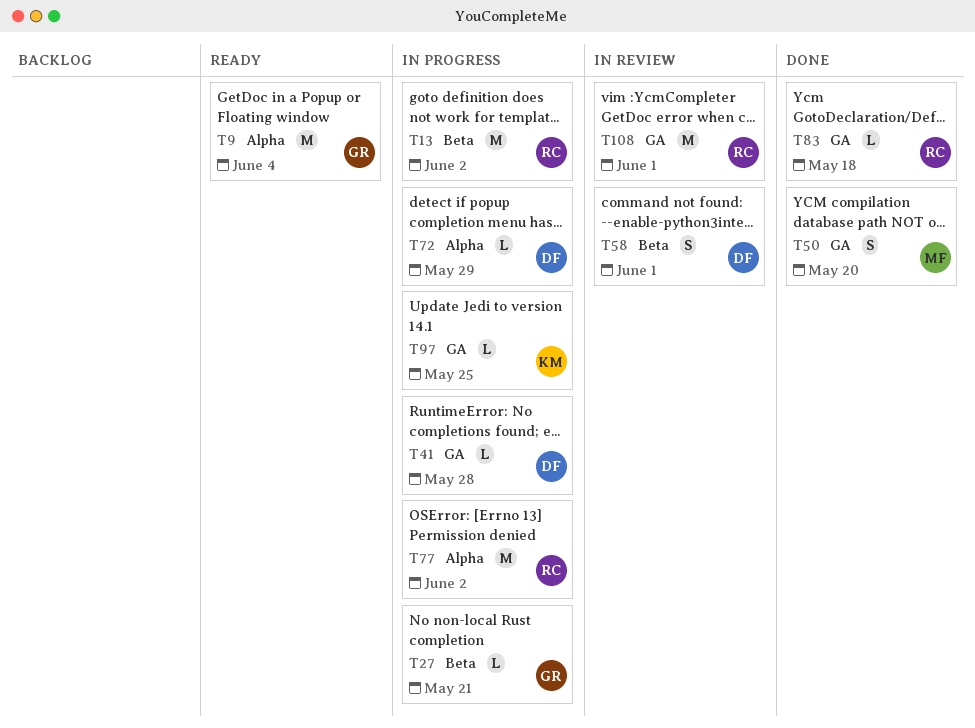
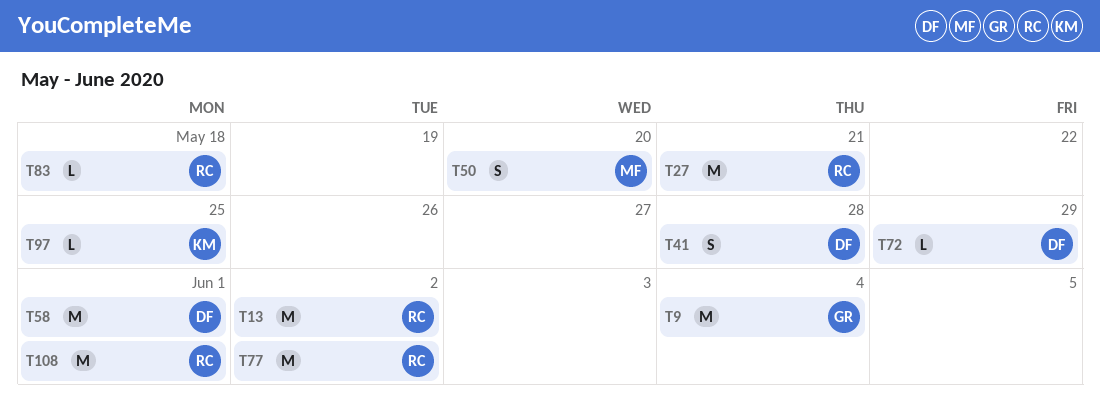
T27, owner: GR -> RC
T27, estimate: L -> M
T41, estimate: L -> S
T58, estimate: S -> M

